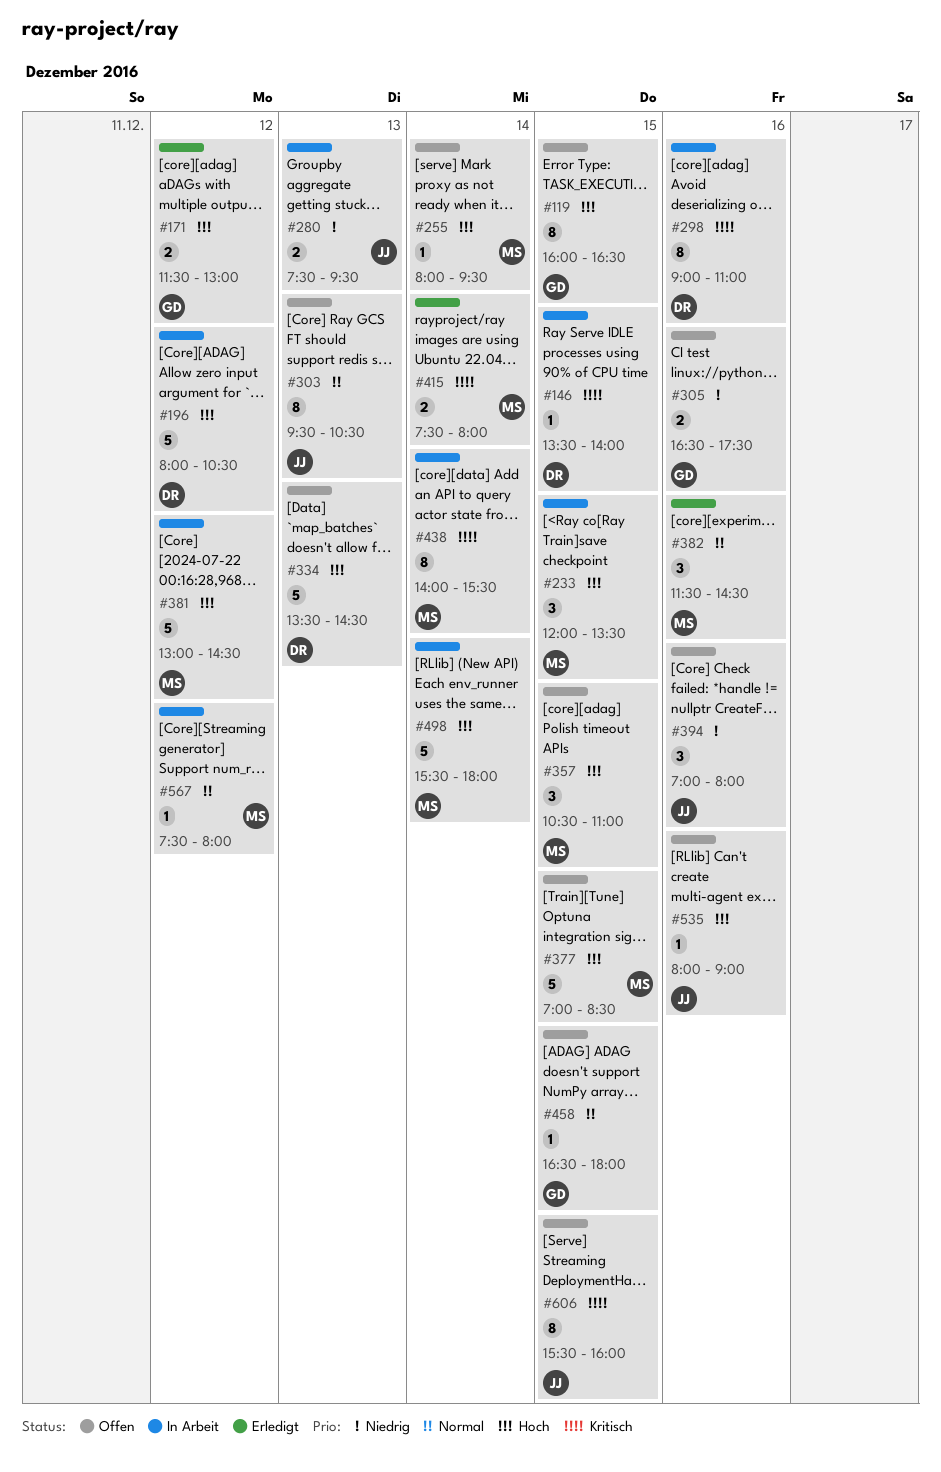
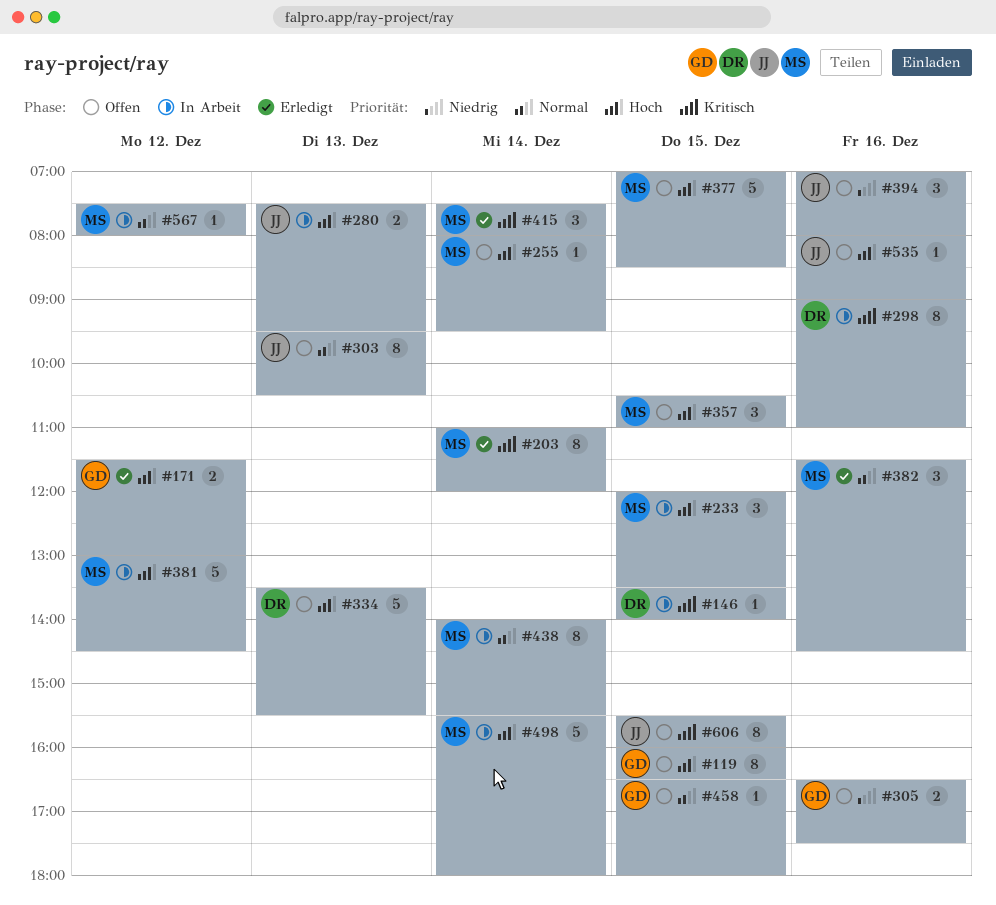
#196: present -> none
#203: none -> present
#280, priority: Niedrig -> Hoch
#334, ends: 14:30 -> 15:30
#415, estimate: 2 -> 3
#438, priority: Kritisch -> Normal

